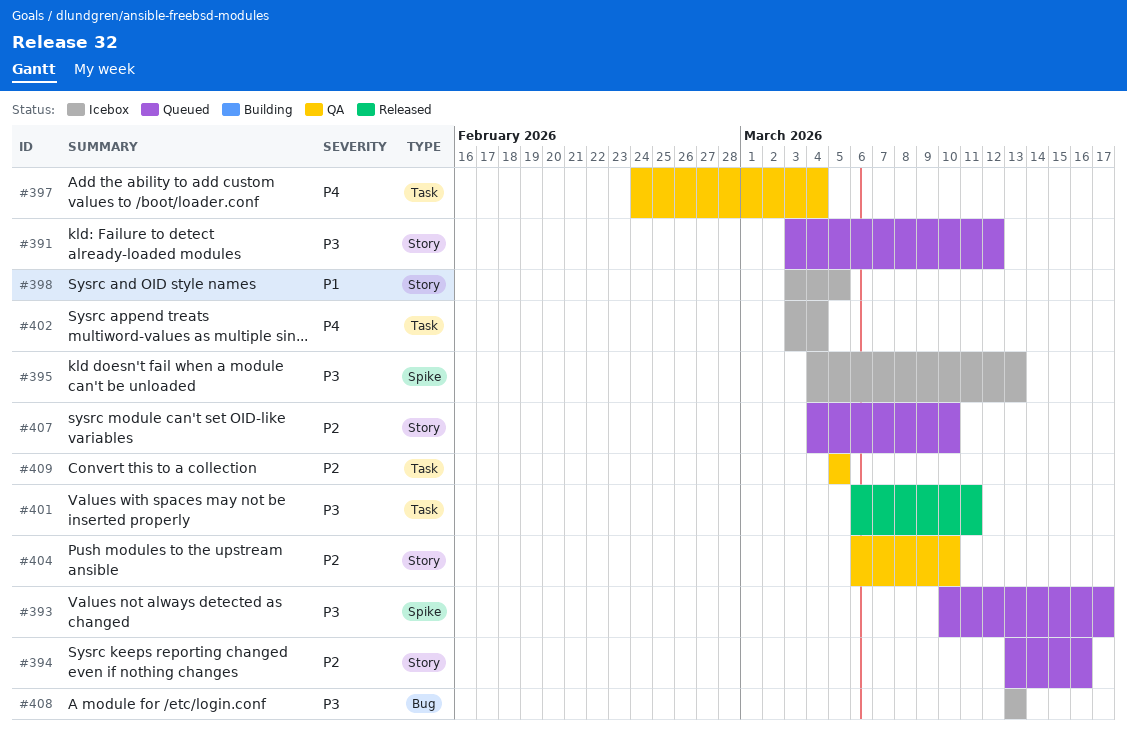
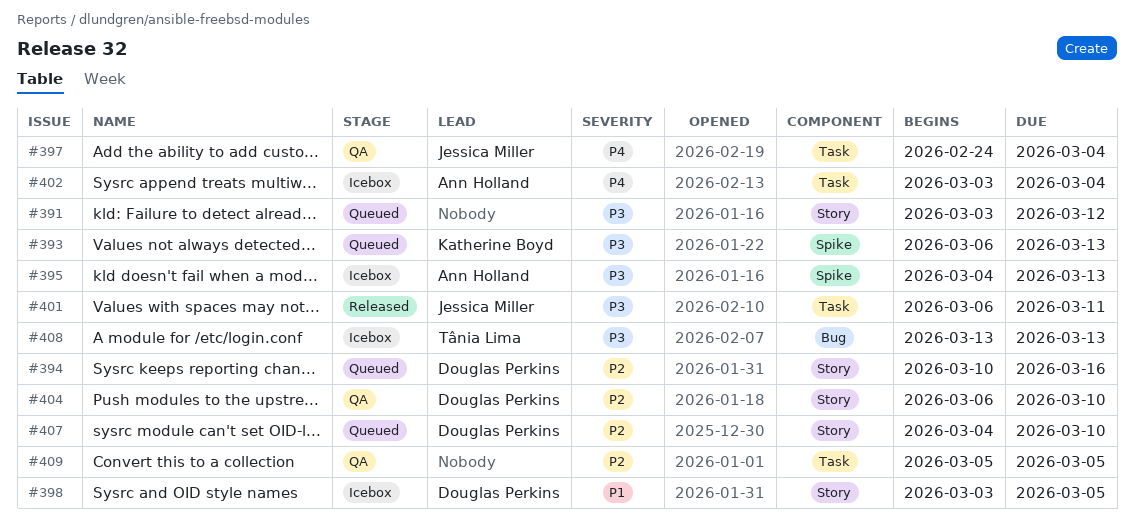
#393, start: Mar 10 -> Mar 6
#393, due: Mar 17 -> Mar 13
#394, start: Mar 13 -> Mar 10

